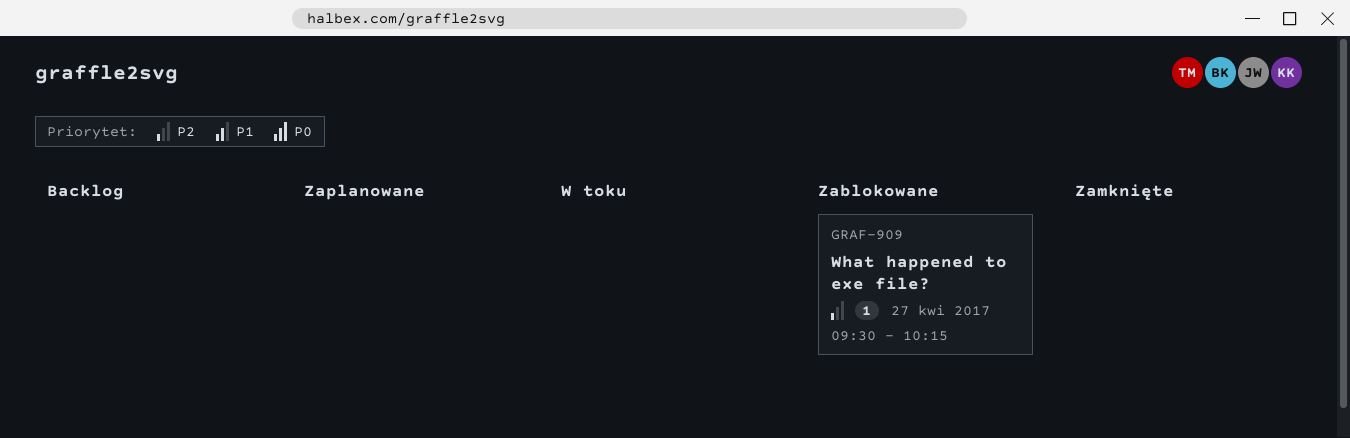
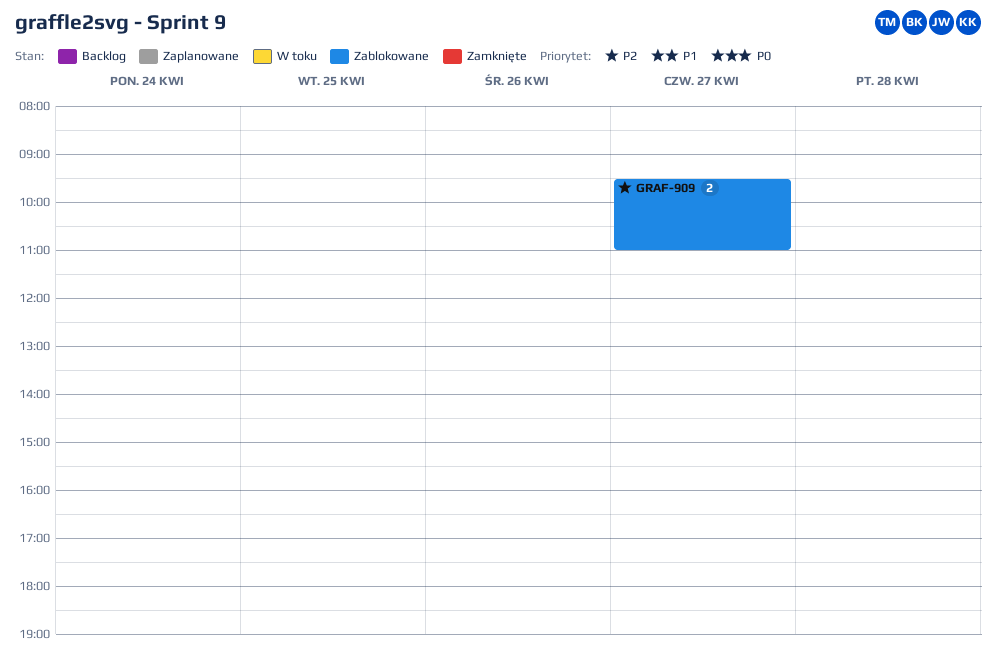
GRAF-909, estimate: 1 -> 2
GRAF-909, ends: 10:15 -> 11:00

